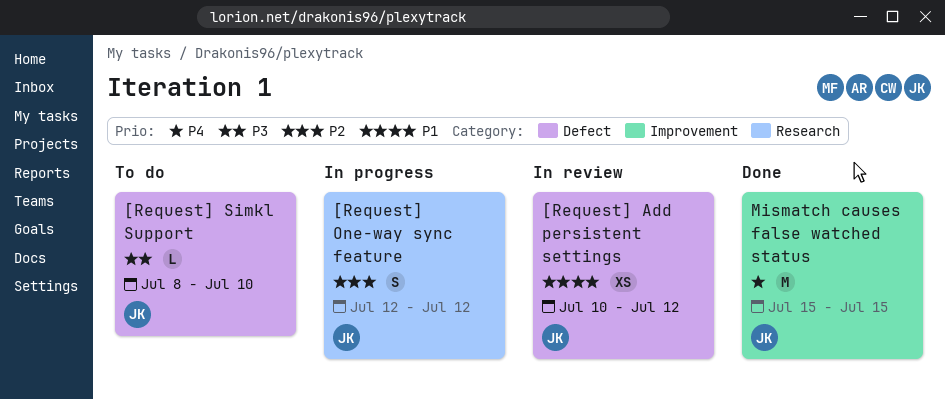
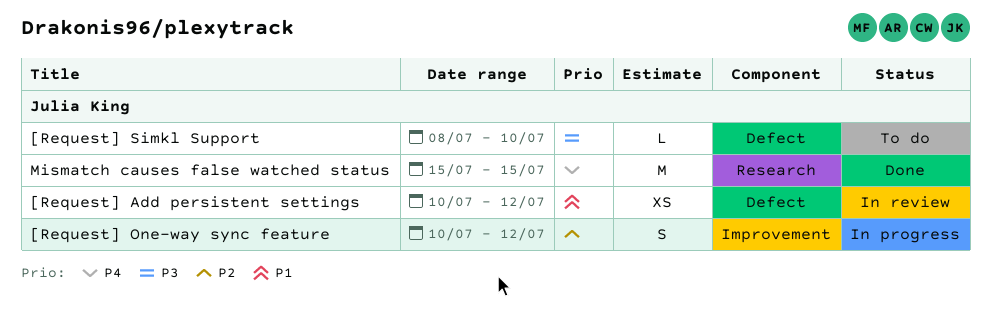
[Request] One-way sync feature, label: Research -> Improvement
[Request] One-way sync feature, start: Jul 12 -> Jul 10
Mismatch causes false watched status, label: Improvement -> Research

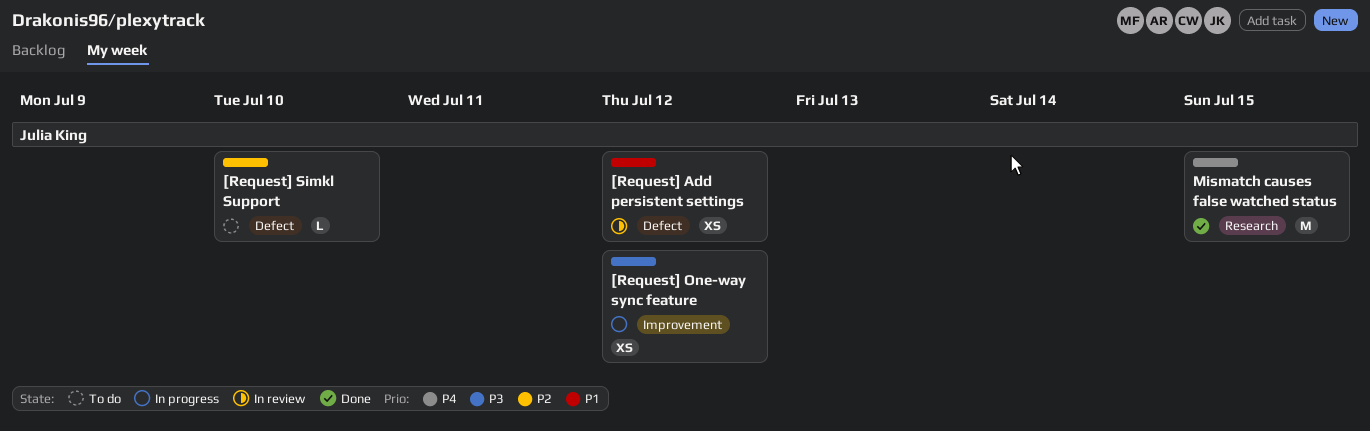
[Request] One-way sync feature, priority: P2 -> P3
[Request] One-way sync feature, estimate: S -> XS
[Request] Simkl Support, priority: P3 -> P2

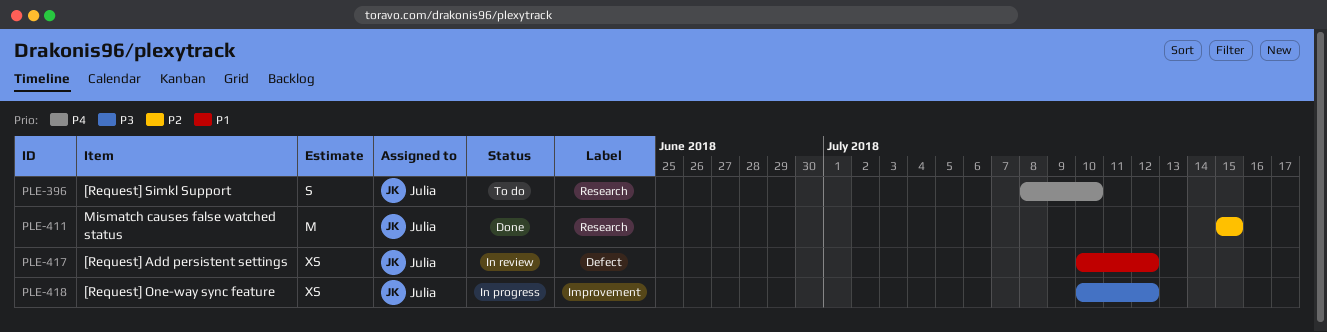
[Request] Simkl Support, priority: P2 -> P4
[Request] Simkl Support, label: Defect -> Research
[Request] Simkl Support, estimate: L -> S
Mismatch causes false watched status, priority: P4 -> P2

